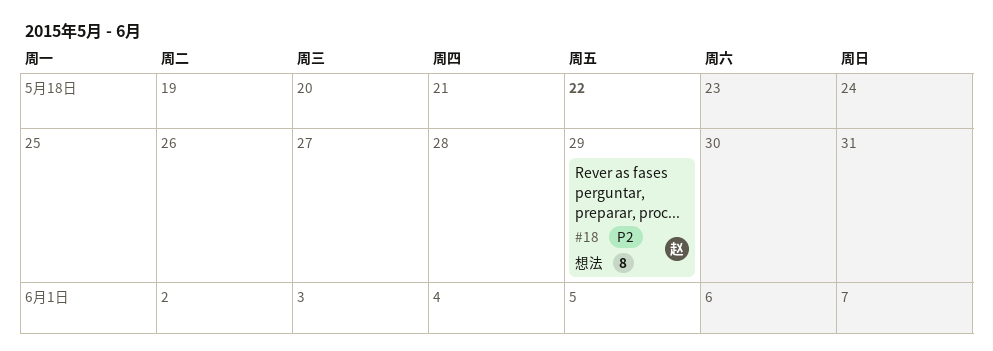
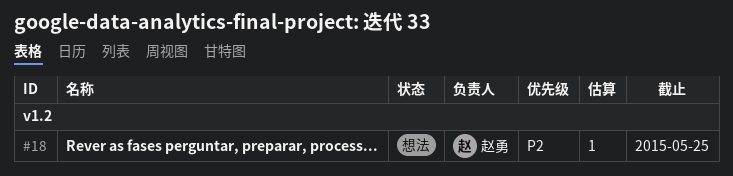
#18, estimate: 8 -> 1
#18, due: May 29 -> May 25

